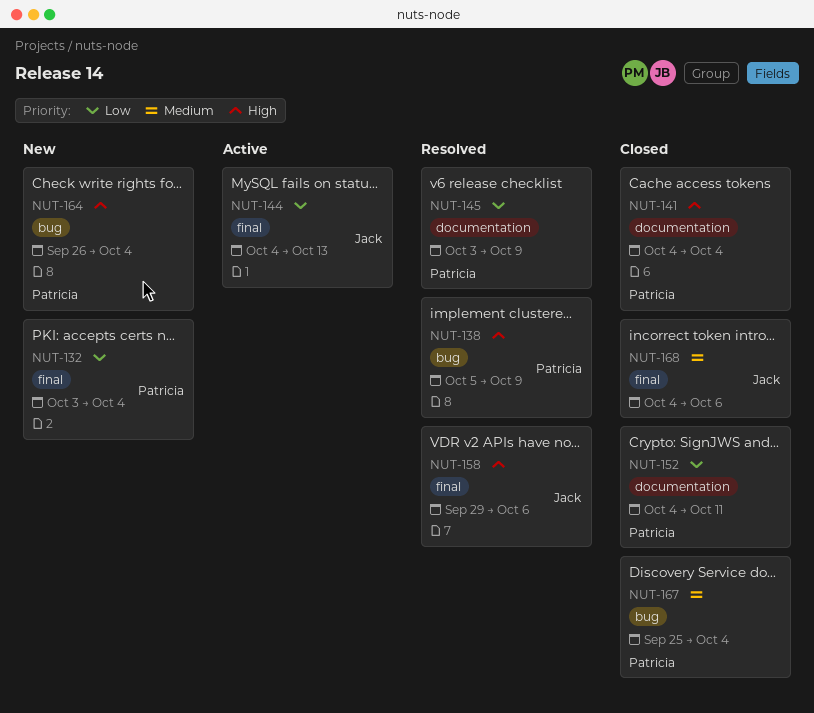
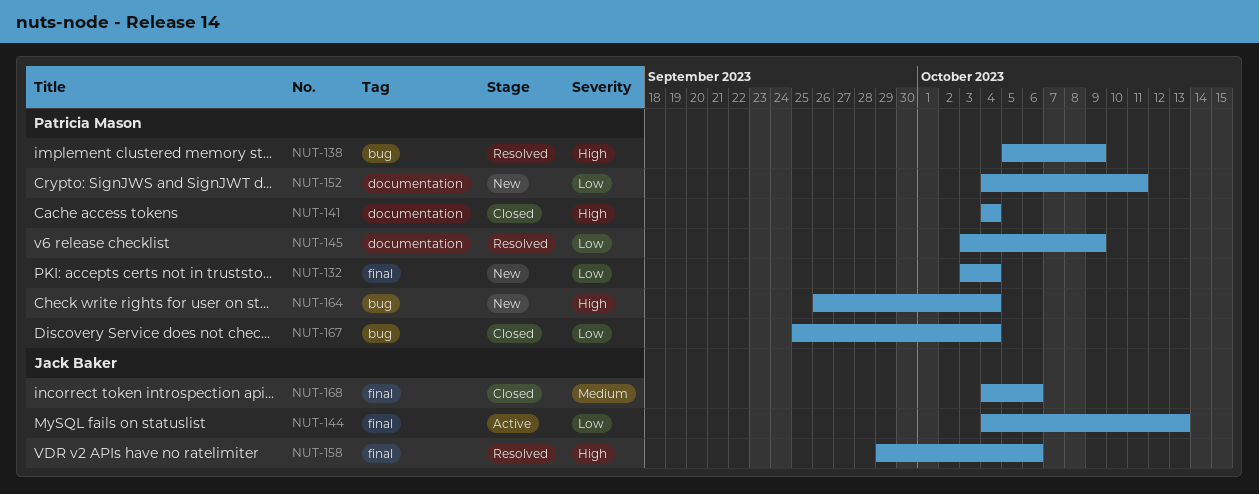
NUT-152, status: Closed -> New
NUT-167, priority: Medium -> Low

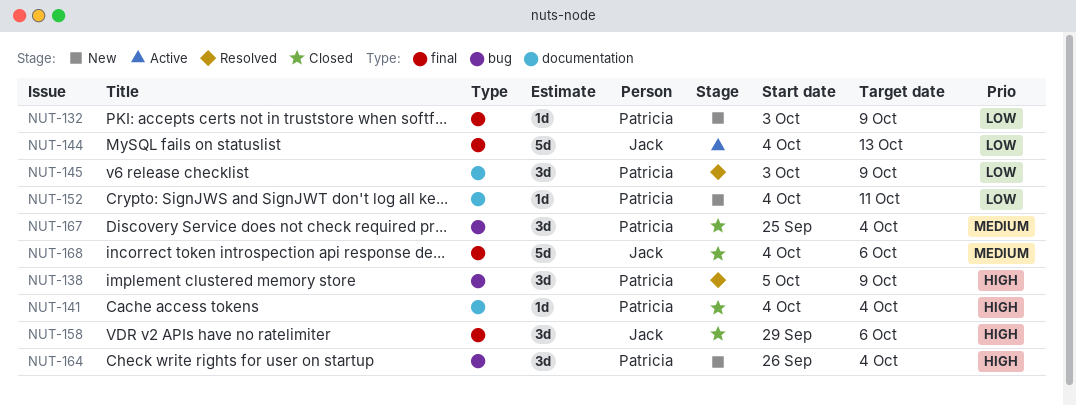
NUT-132, due: Oct 4 -> Oct 9
NUT-158, status: Resolved -> Closed
NUT-167, priority: Low -> Medium

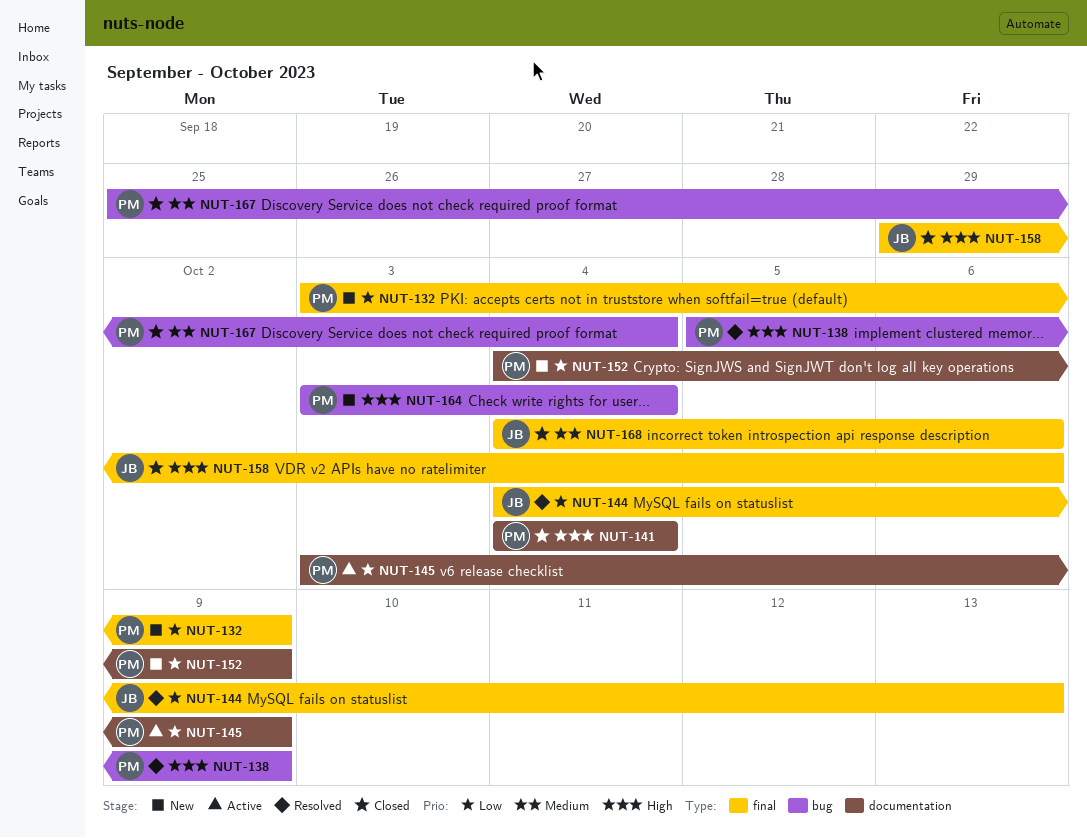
NUT-144, status: Active -> Resolved
NUT-145, status: Resolved -> Active
NUT-152, due: Oct 11 -> Oct 9
NUT-164, start: Sep 26 -> Oct 3

